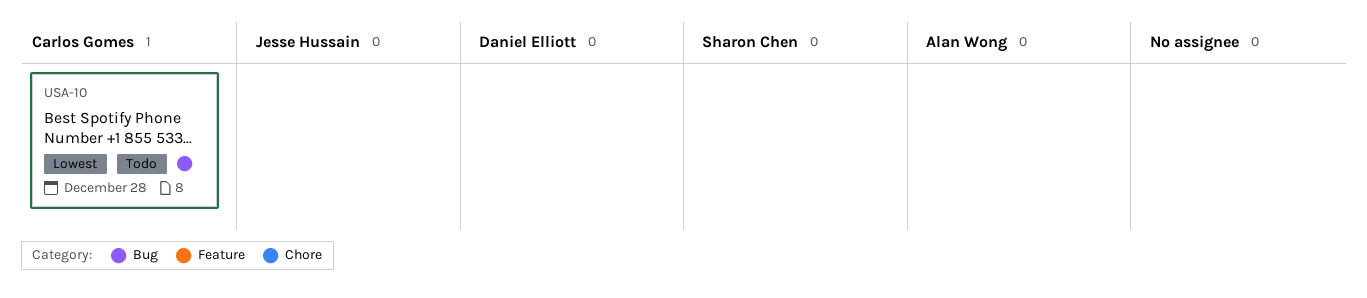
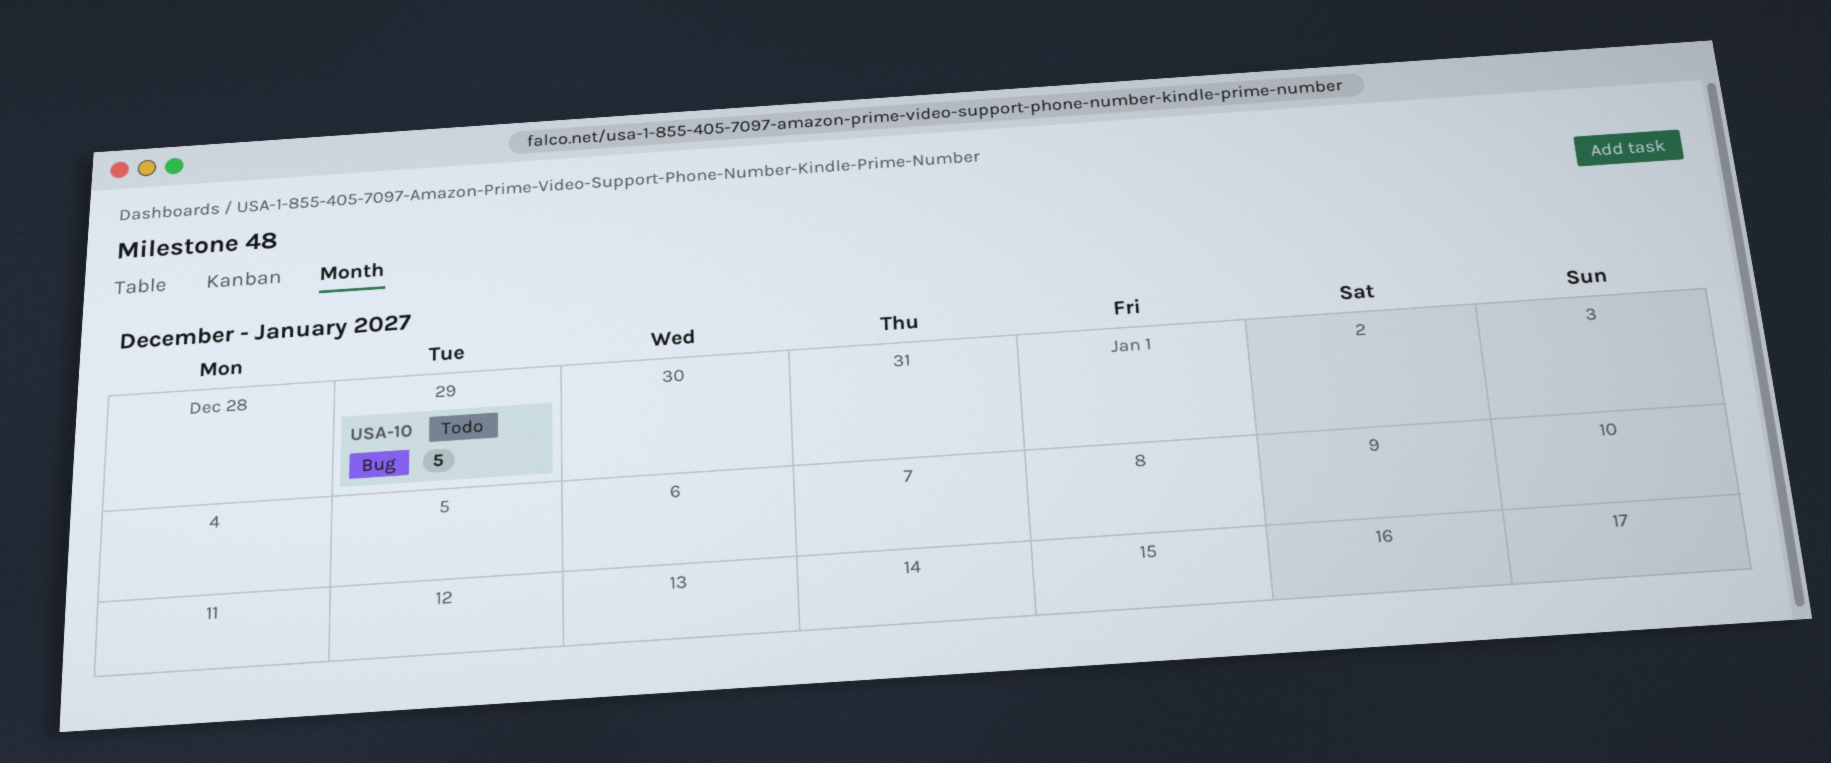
USA-10, due: Dec 28 -> Dec 29

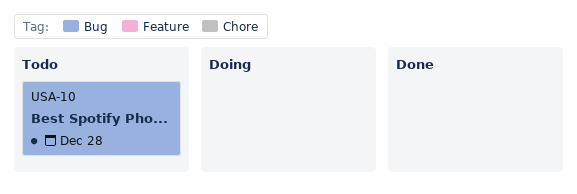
USA-10, estimate: 5 -> 1
USA-10, due: Dec 29 -> Dec 28

